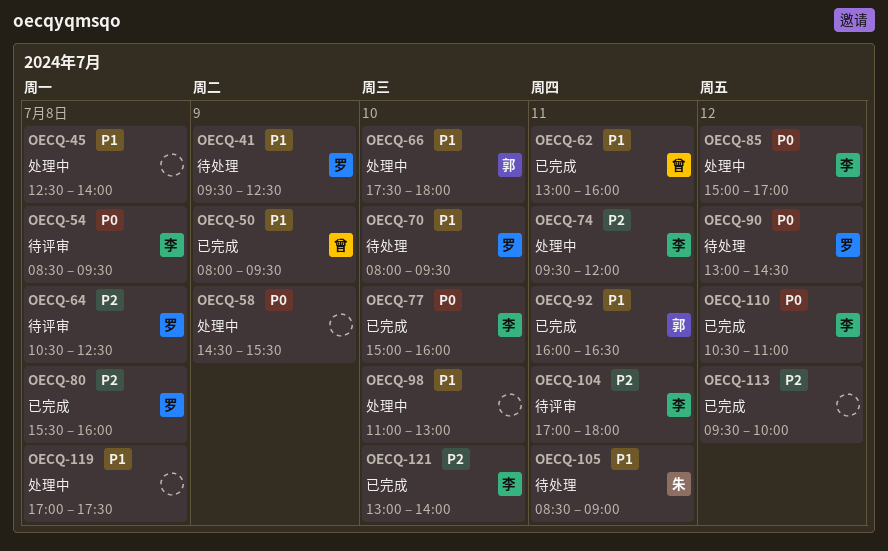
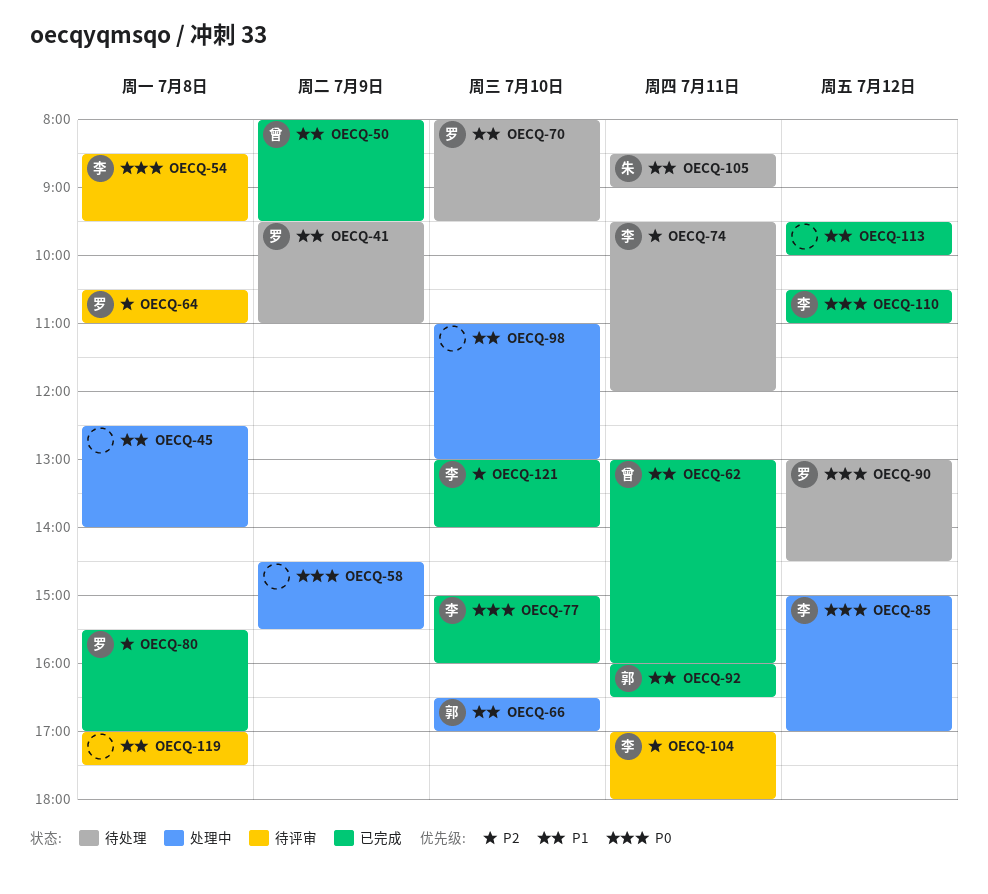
OECQ-41, ends: 12:30 -> 11:00
OECQ-64, ends: 12:30 -> 11:00
OECQ-66, begins: 17:30 -> 16:30
OECQ-66, ends: 18:00 -> 17:00
OECQ-74, status: 处理中 -> 待处理
OECQ-80, ends: 16:00 -> 17:00
OECQ-113, priority: P2 -> P1
OECQ-119, status: 处理中 -> 待评审

